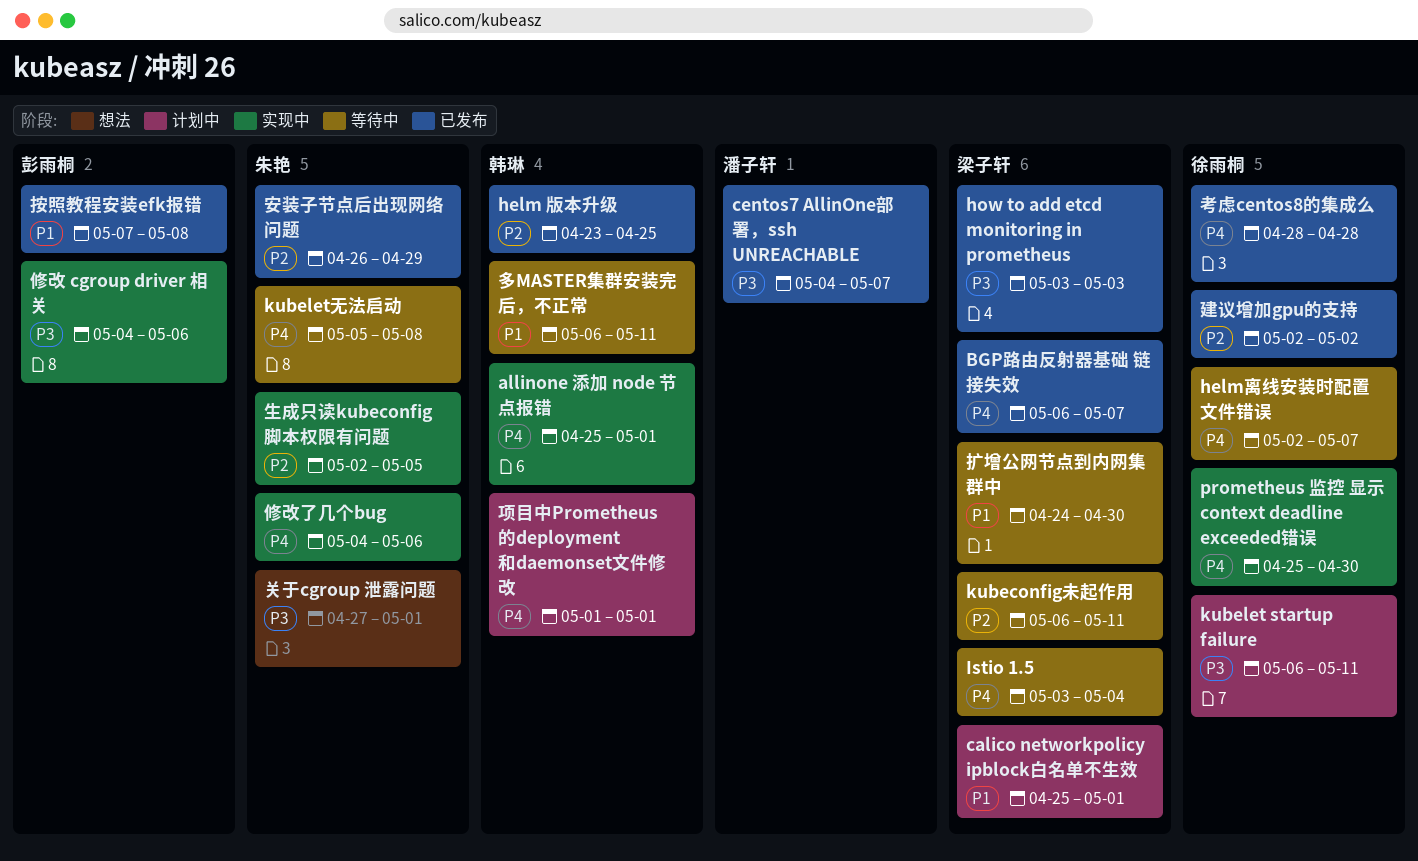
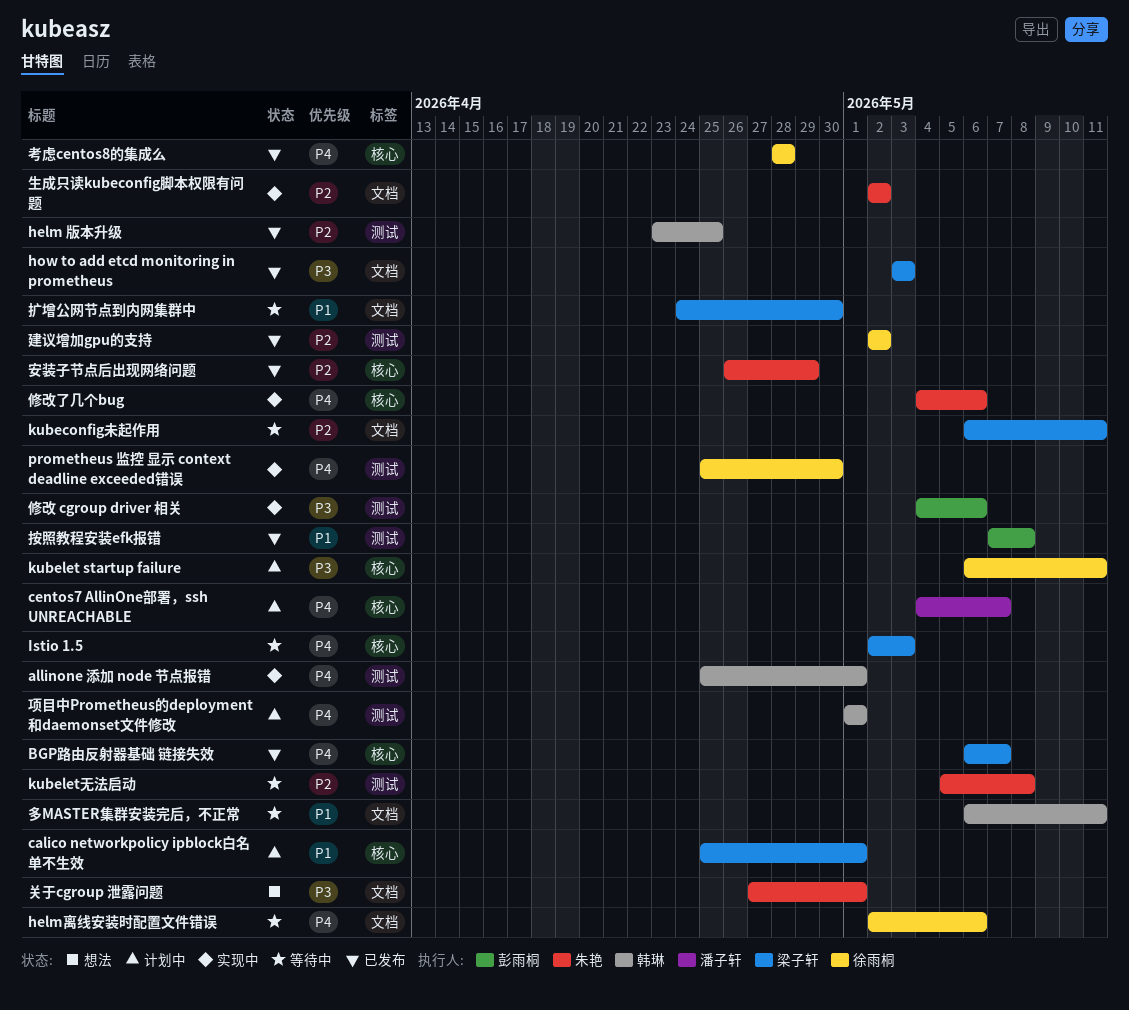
centos7 AllinOne部署，ssh UNREACHABLE, status: 已发布 -> 计划中
centos7 AllinOne部署，ssh UNREACHABLE, priority: P3 -> P4
helm离线安装时配置文件错误, due: May 7 -> May 6
Istio 1.5, start: May 3 -> May 2
Istio 1.5, due: May 4 -> May 3
kubelet无法启动, priority: P4 -> P2
生成只读kubeconfig脚本权限有问题, due: May 5 -> May 2

